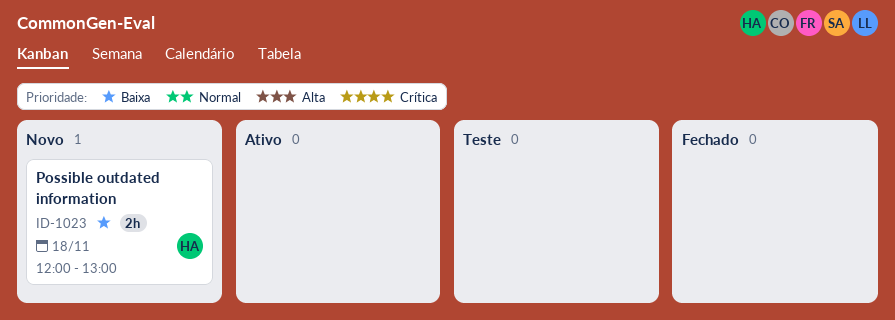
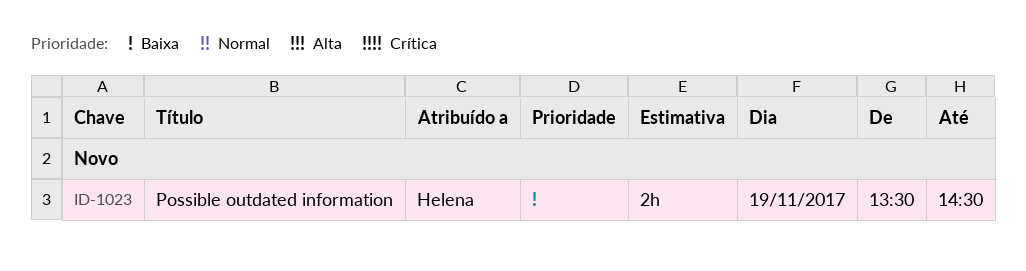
ID-1023, day: Nov 18 -> Nov 19
ID-1023, begins: 12:00 -> 13:30
ID-1023, ends: 13:00 -> 14:30

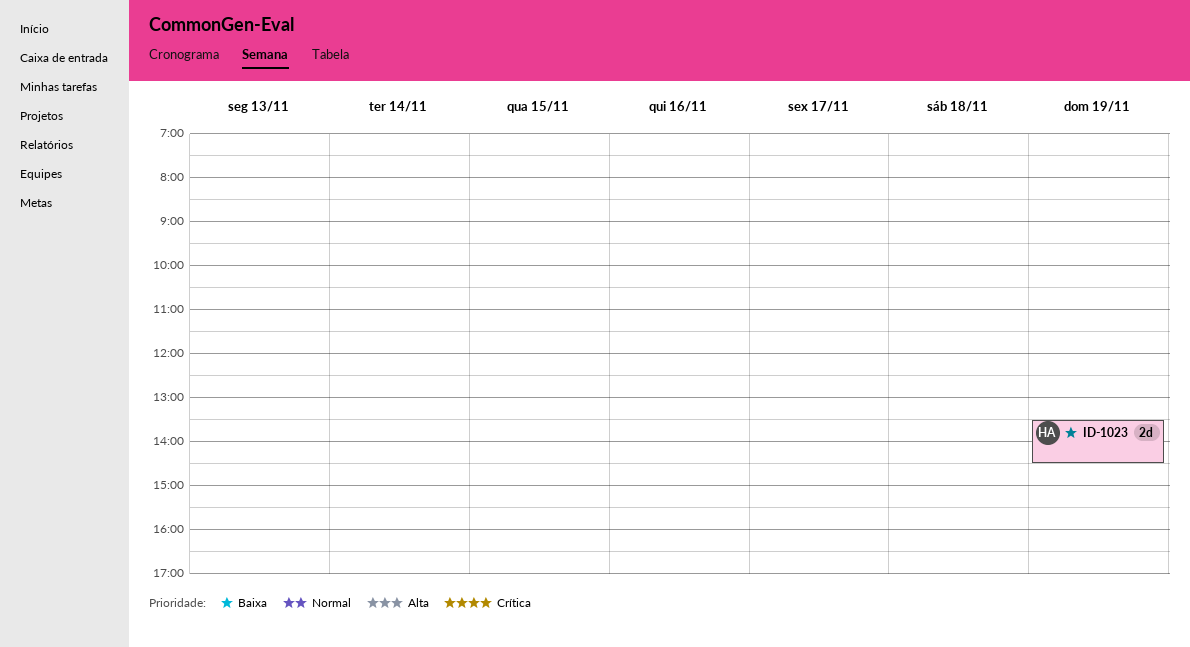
ID-1023, estimate: 2h -> 2d

